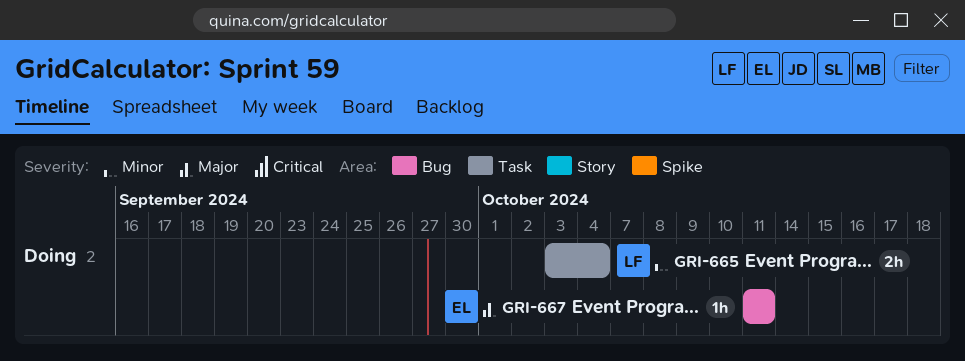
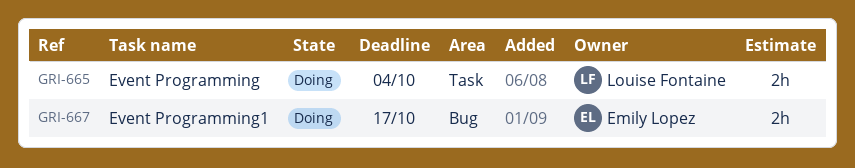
GRI-667, estimate: 1h -> 2h
GRI-667, due: Oct 11 -> Oct 17

